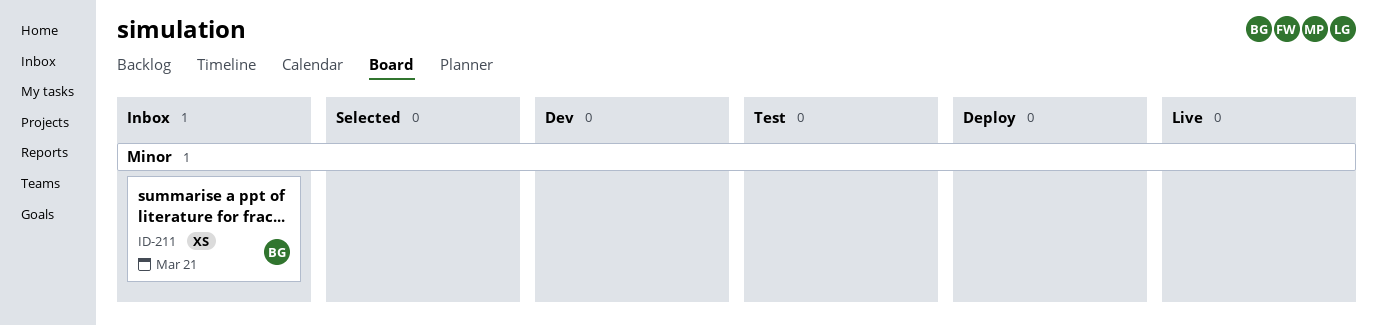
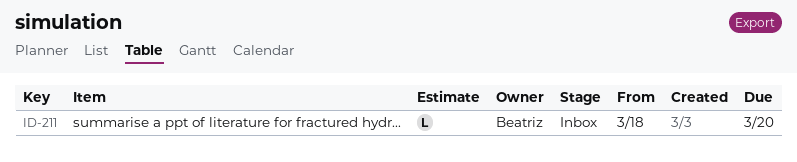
ID-211, estimate: XS -> L
ID-211, due: Mar 21 -> Mar 20

